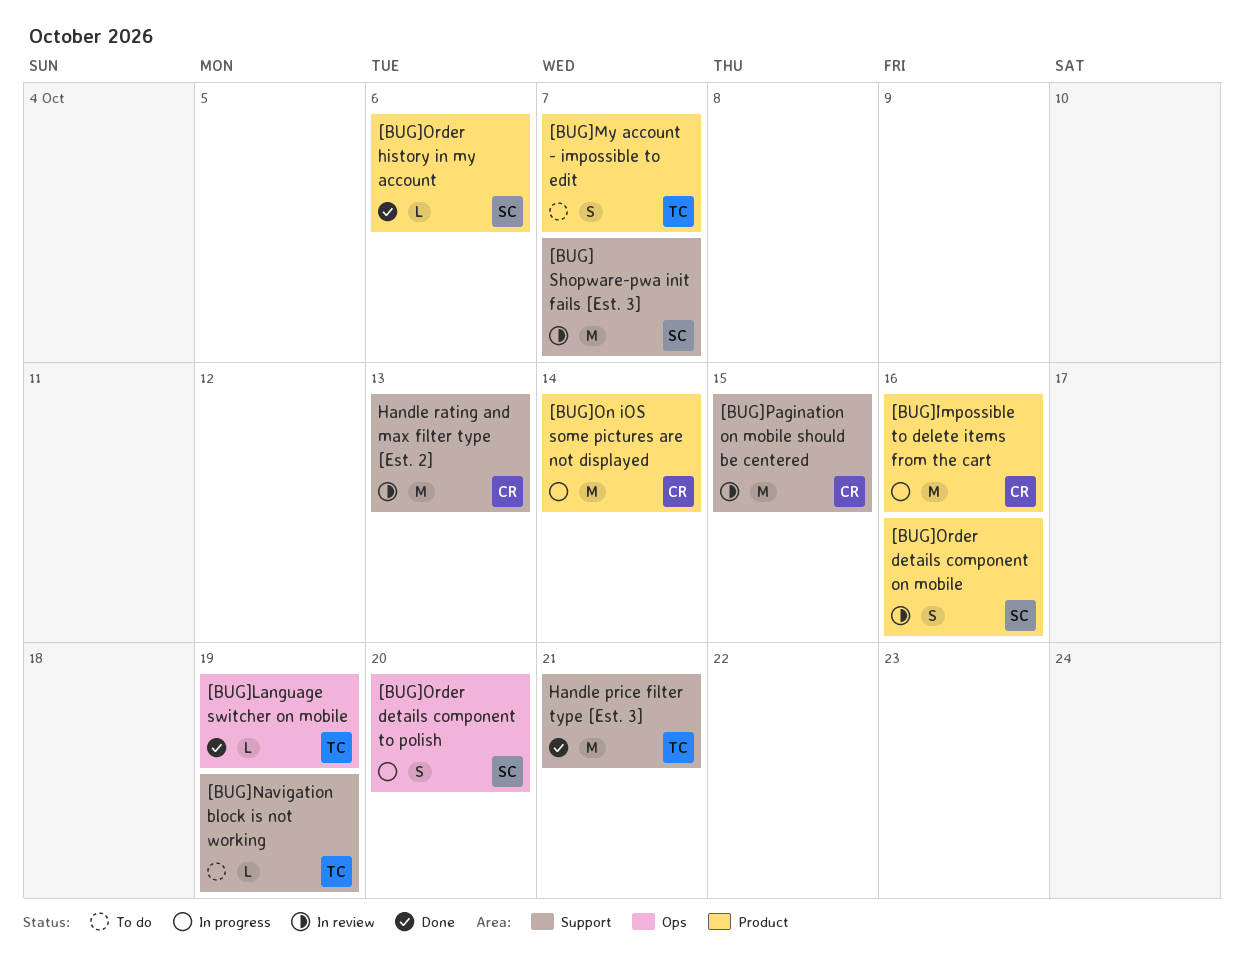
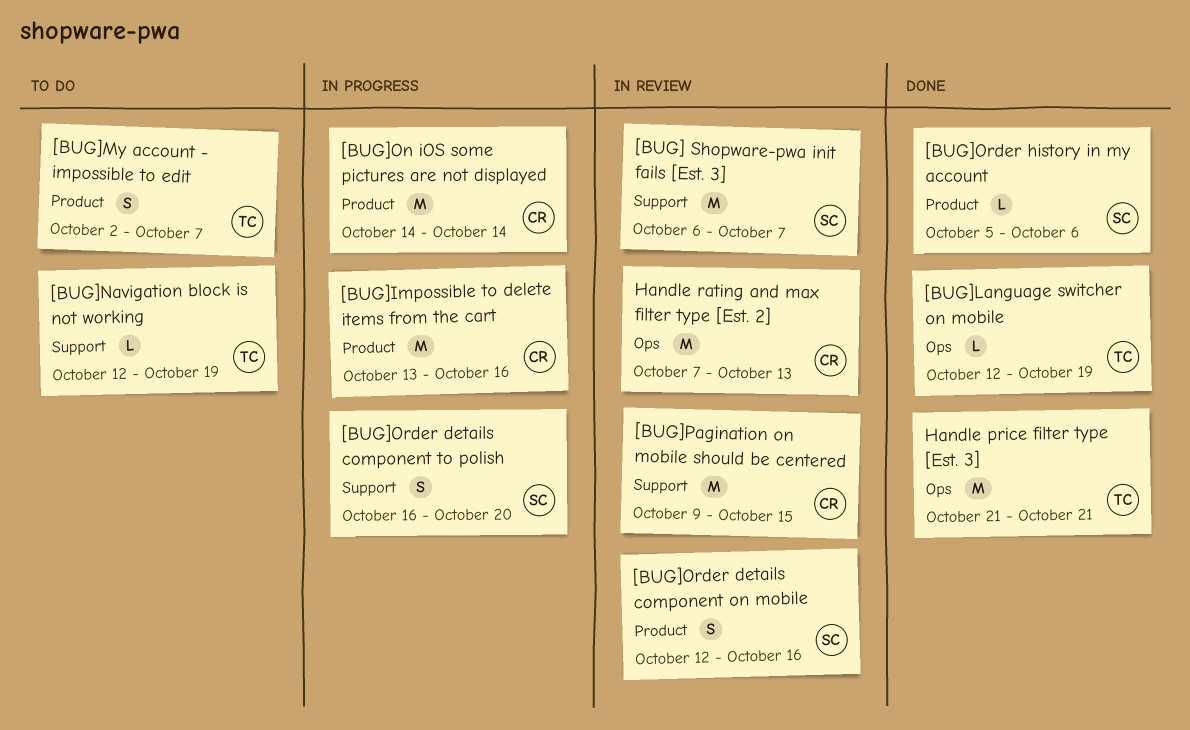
[BUG]Order details component to polish, label: Ops -> Support
Handle price filter type [Est. 3], label: Support -> Ops
Handle rating and max filter type [Est. 2], label: Support -> Ops

